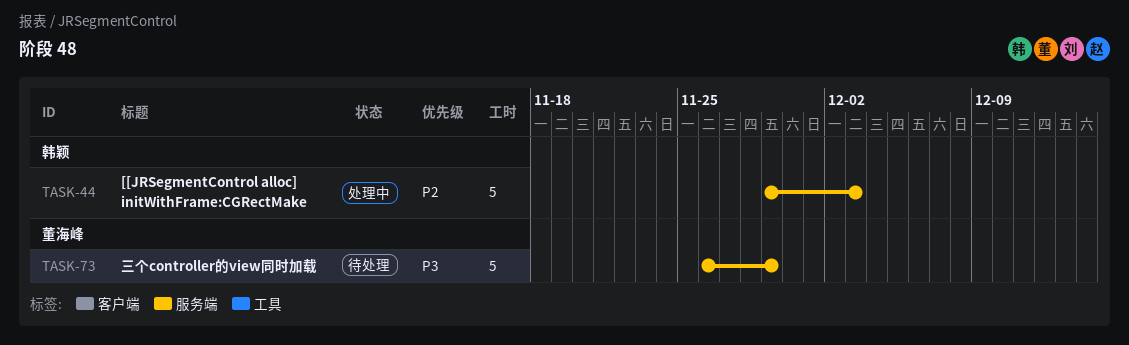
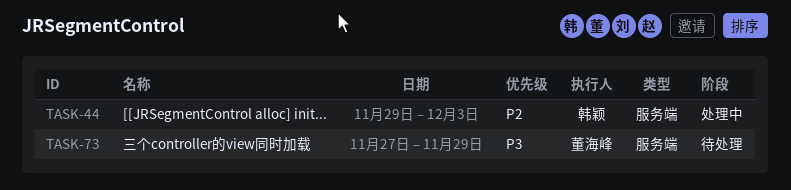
TASK-73, start: Nov 26 -> Nov 27

